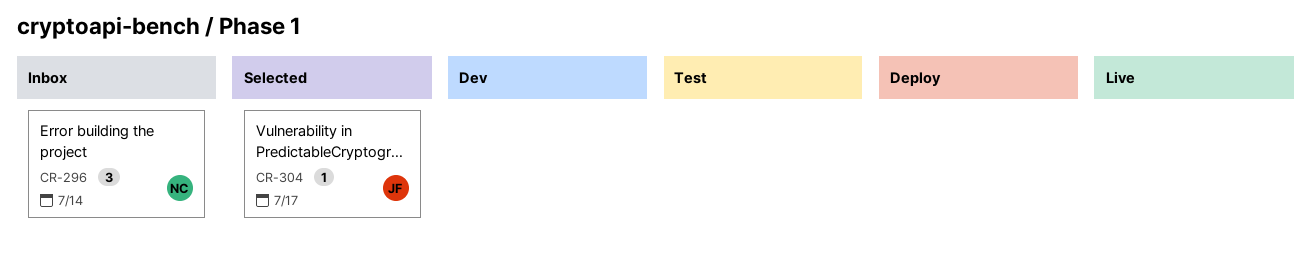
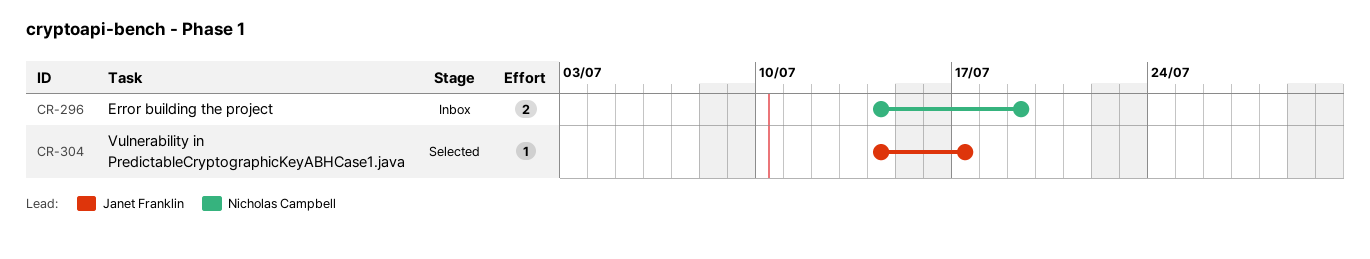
CR-296, estimate: 3 -> 2
CR-296, due: Jul 14 -> Jul 19

